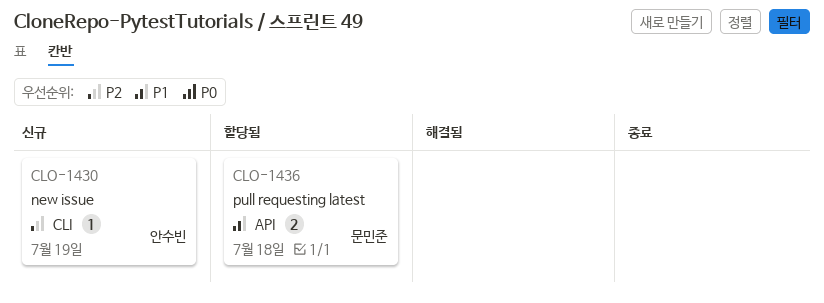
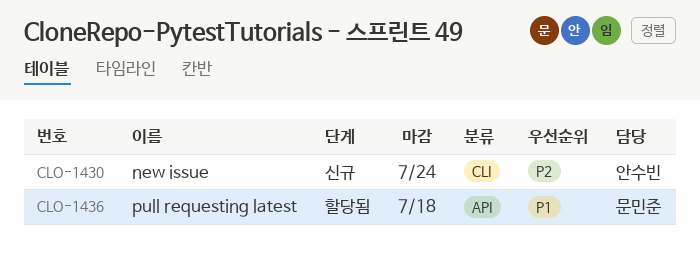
CLO-1430, due: Jul 19 -> Jul 24

